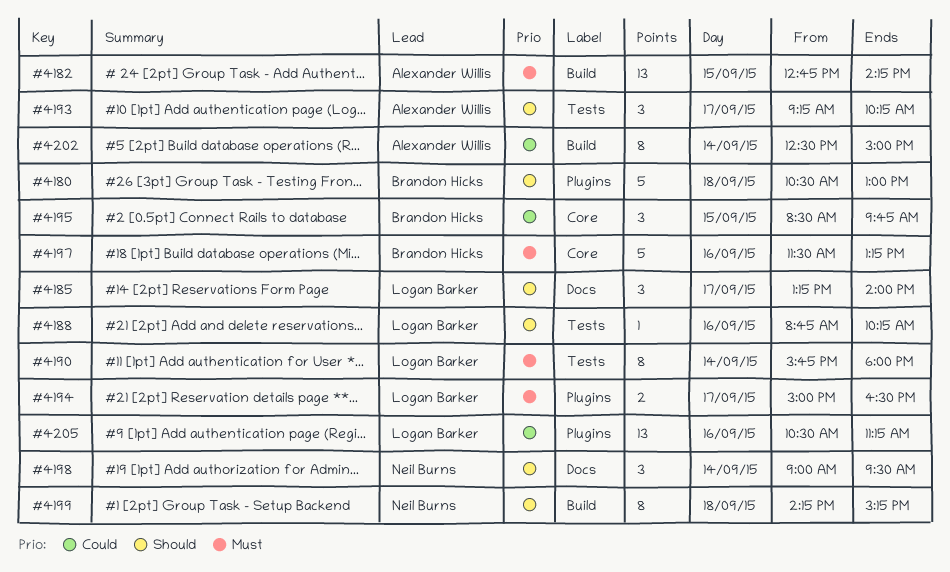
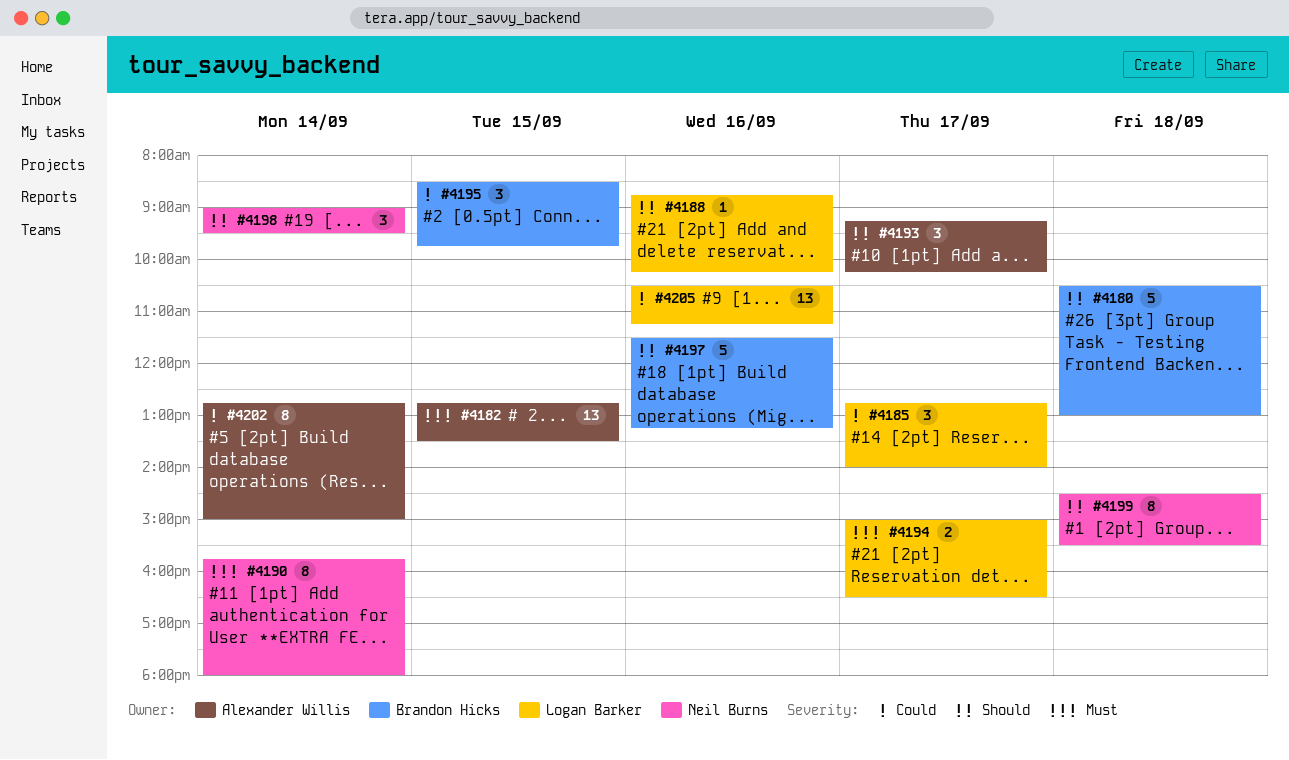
#4182, ends: 14:15 -> 13:30
#4185, priority: Should -> Could
#4185, begins: 13:15 -> 12:45
#4190, owner: Logan Barker -> Neil Burns
#4197, priority: Must -> Should
#4199, begins: 14:15 -> 14:30
#4199, ends: 15:15 -> 15:30
#4202, begins: 12:30 -> 12:45

